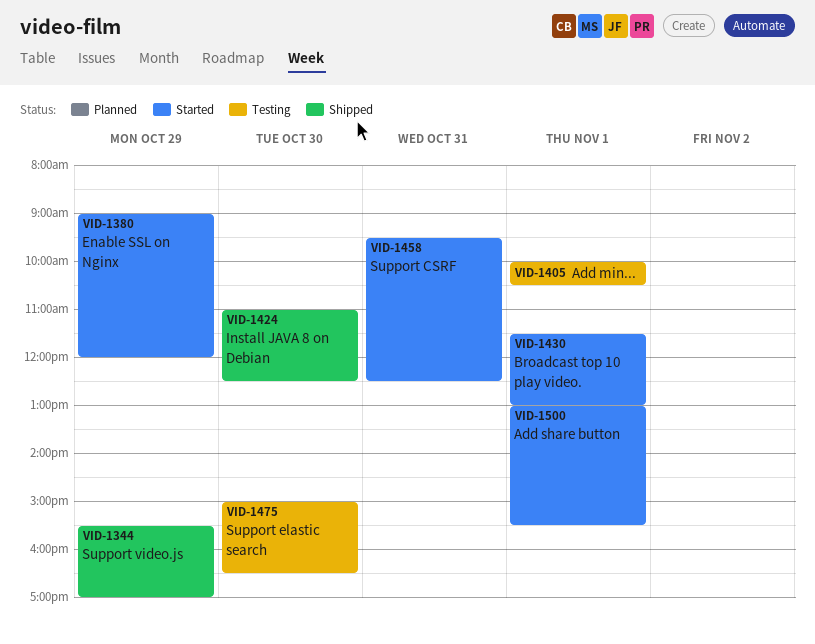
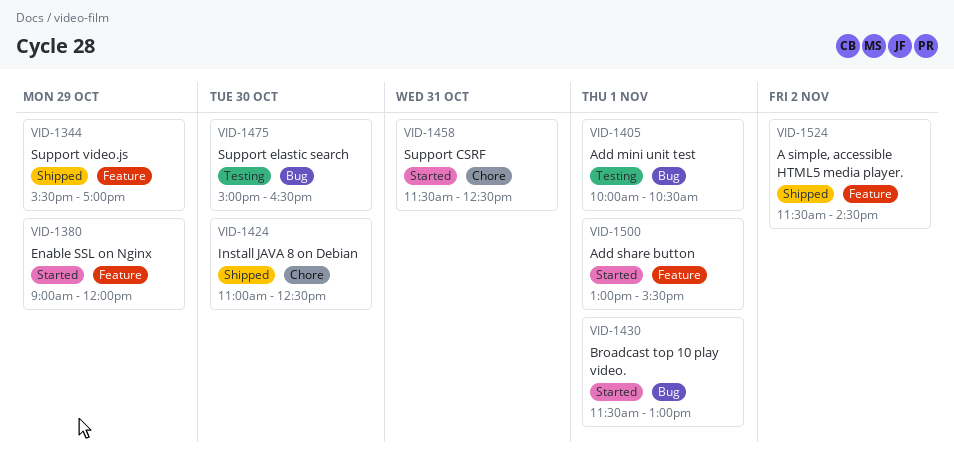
VID-1458, begins: 09:30 -> 11:30
VID-1524: none -> present

